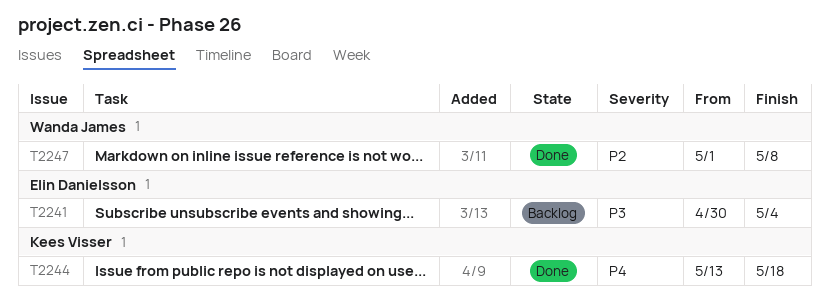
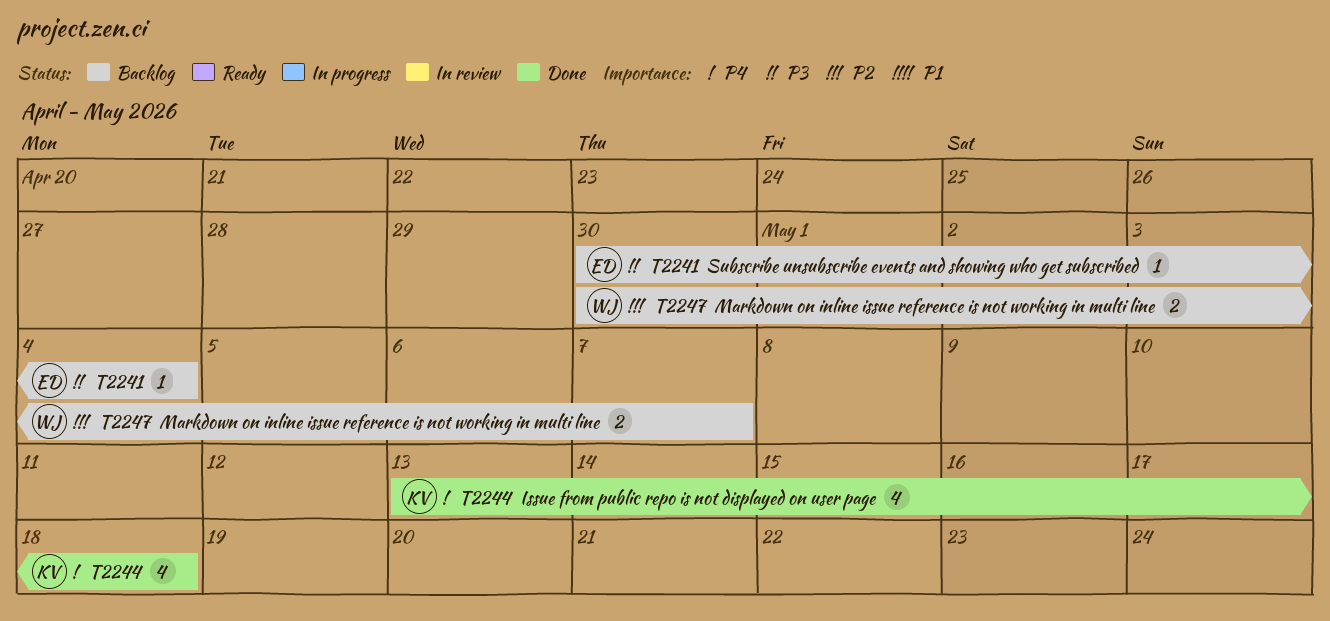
T2247, status: Done -> Backlog
T2247, start: May 1 -> Apr 30
T2247, due: May 8 -> May 7

